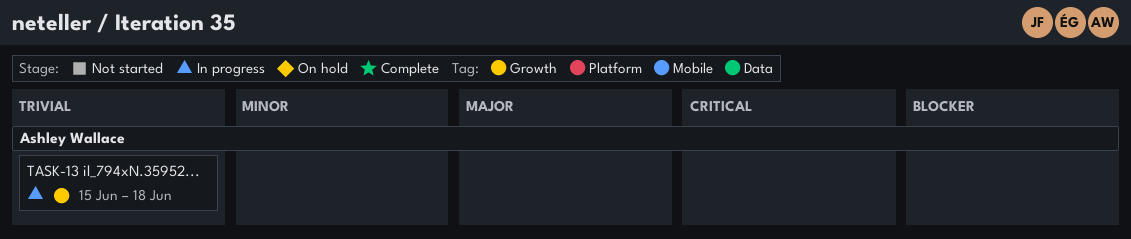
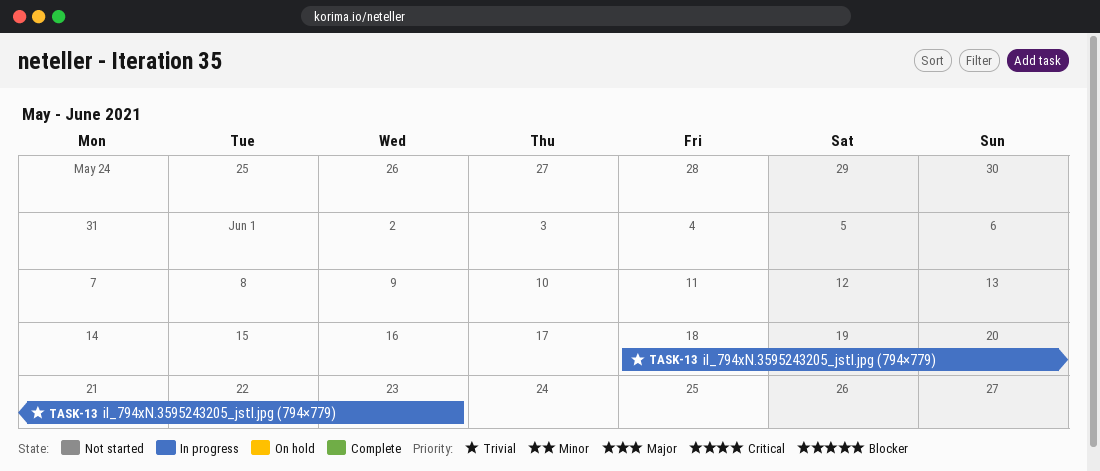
TASK-13, start: Jun 15 -> Jun 18
TASK-13, due: Jun 18 -> Jun 23

